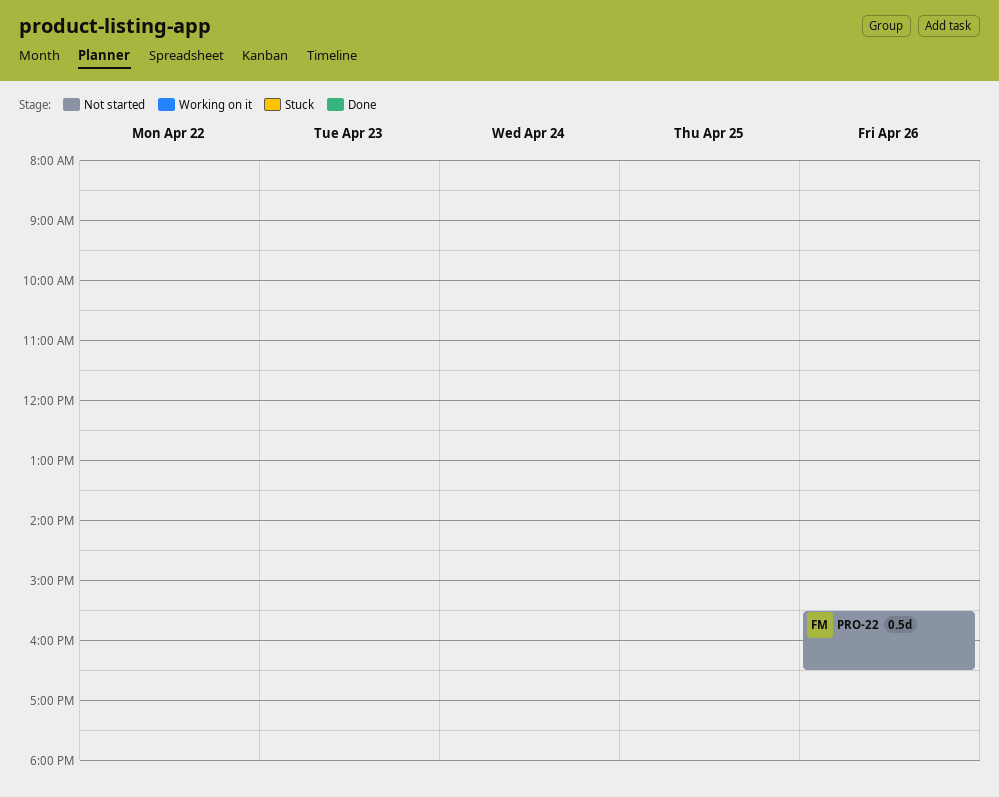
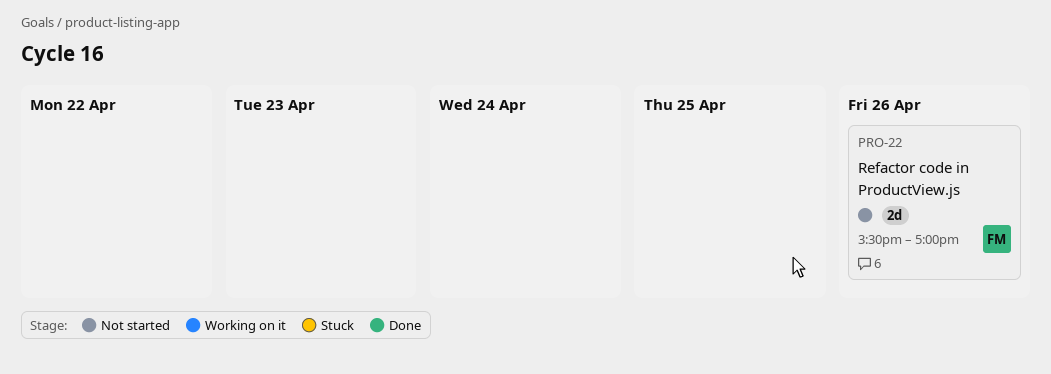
PRO-22, estimate: 0.5d -> 2d
PRO-22, ends: 16:30 -> 17:00

